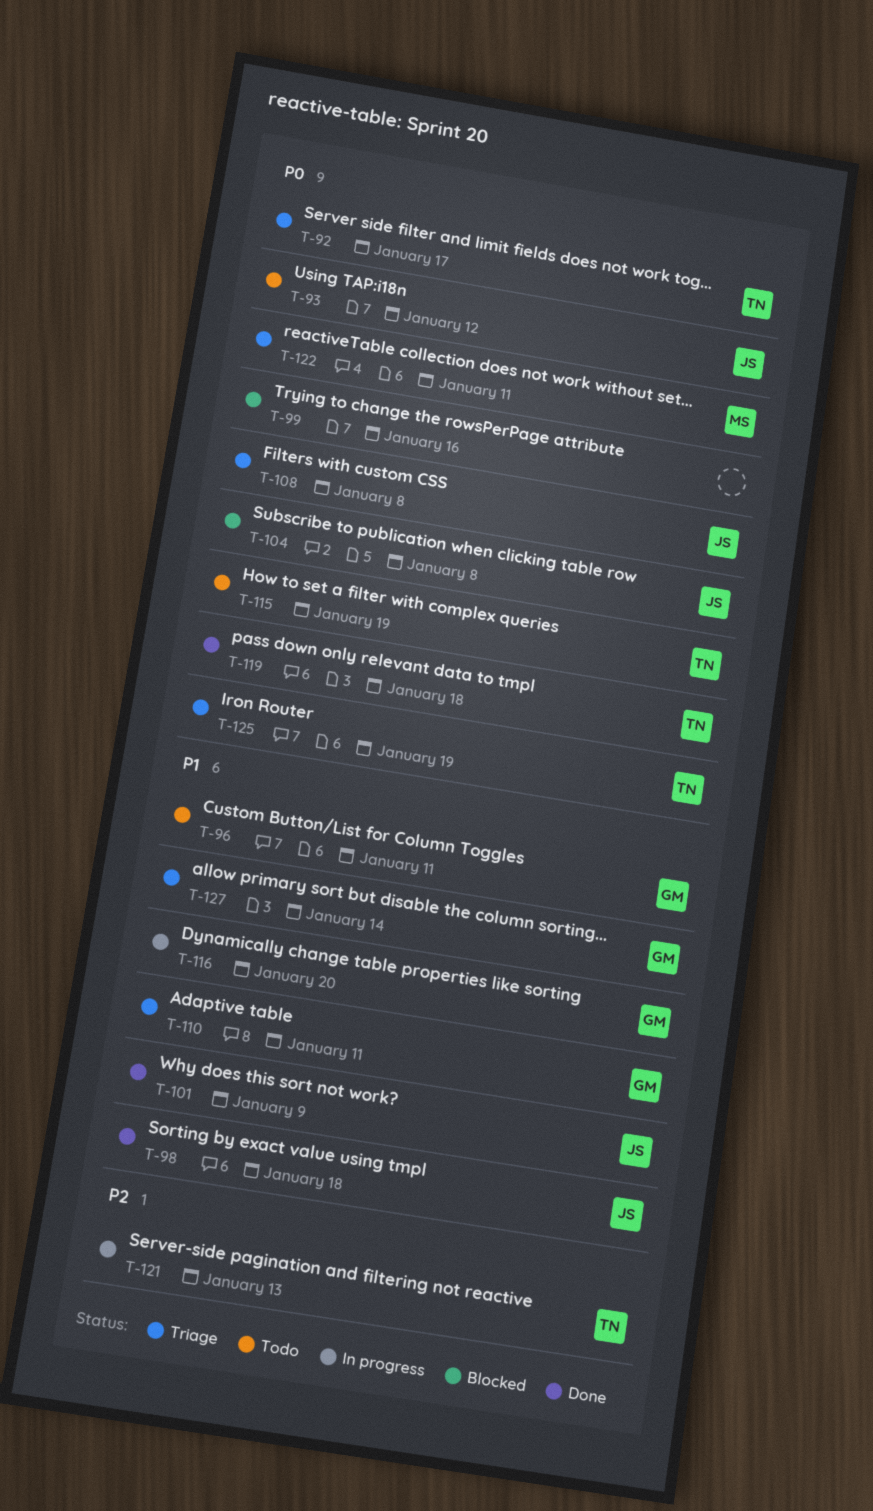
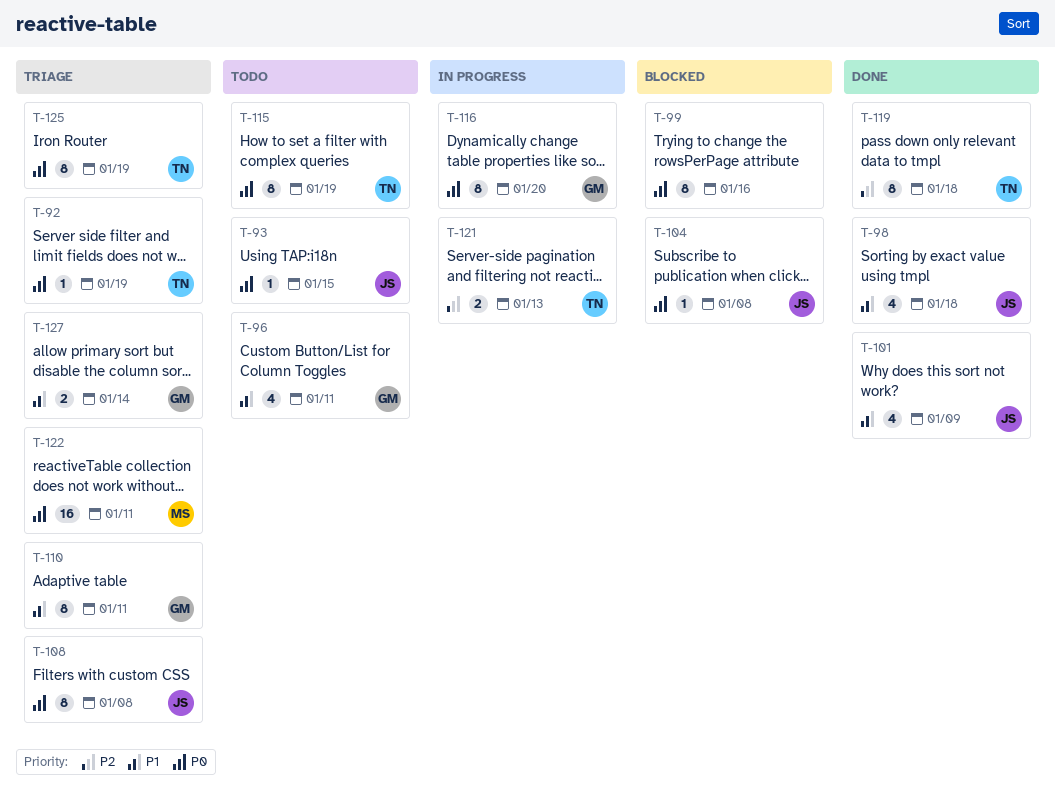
T-92, due: Jan 17 -> Jan 19
T-93, due: Jan 12 -> Jan 15
T-116, priority: P1 -> P0
T-119, priority: P0 -> P2

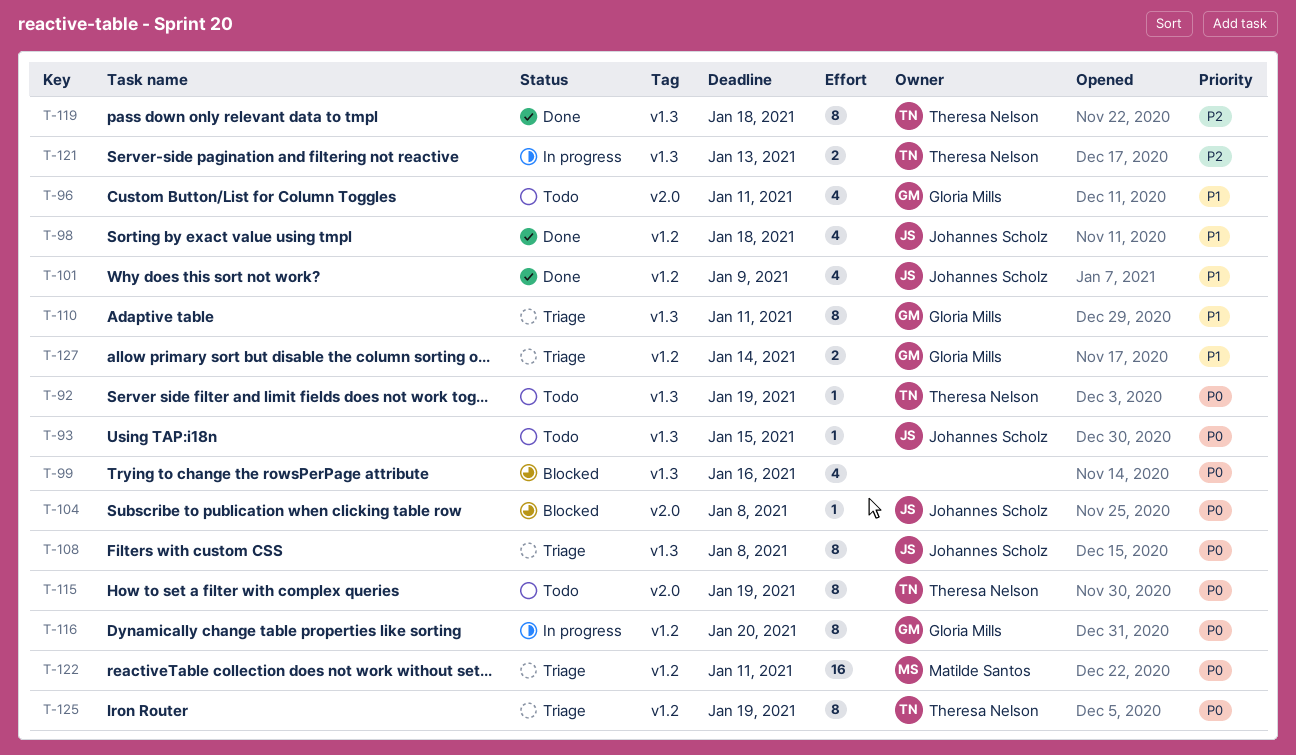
T-92, status: Triage -> Todo
T-99, estimate: 8 -> 4

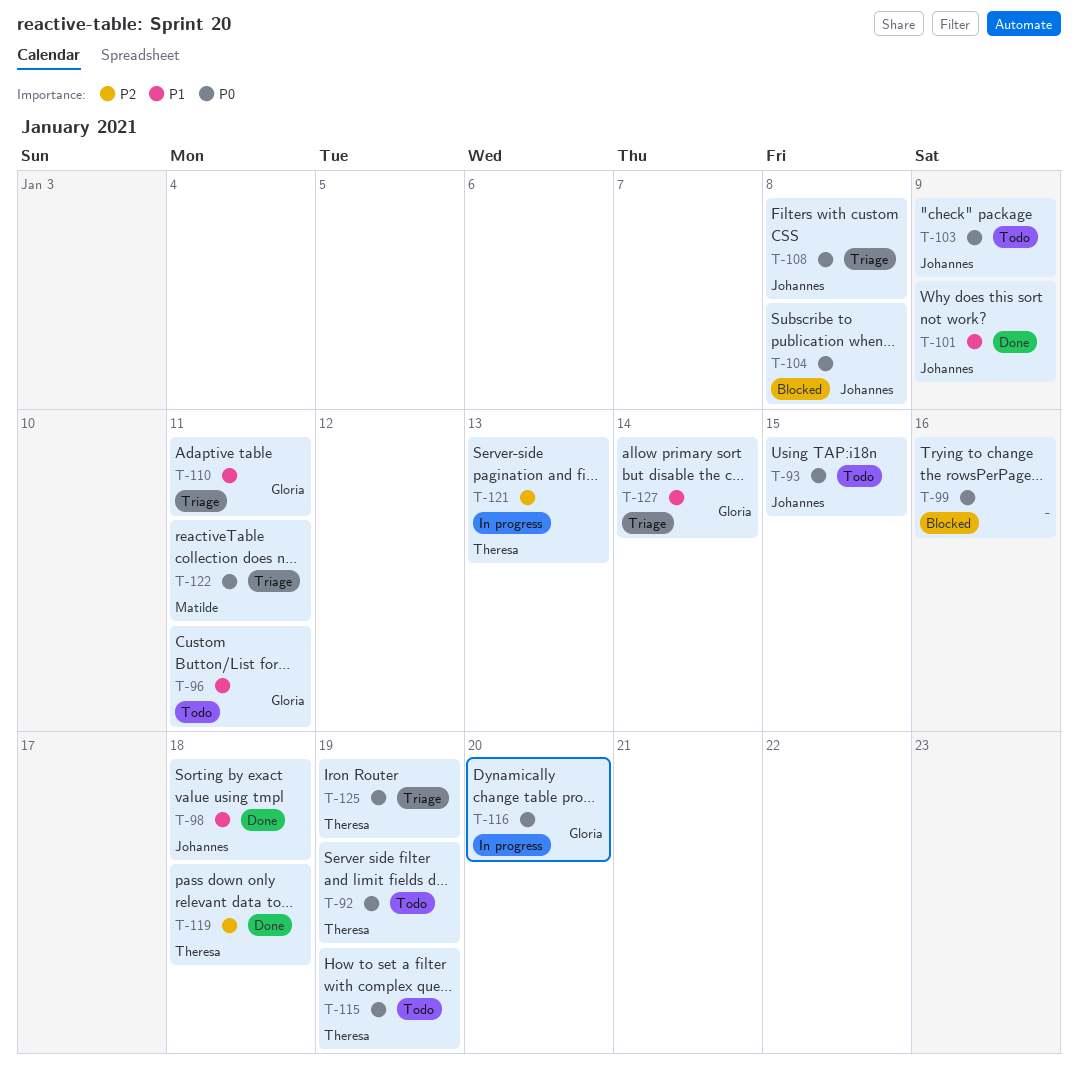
T-103: none -> present

